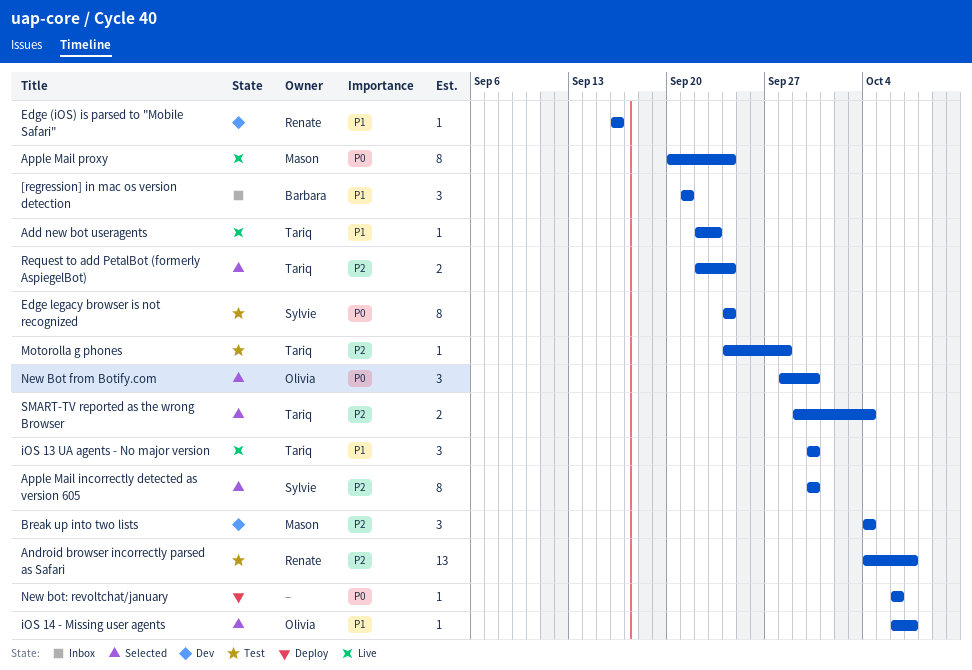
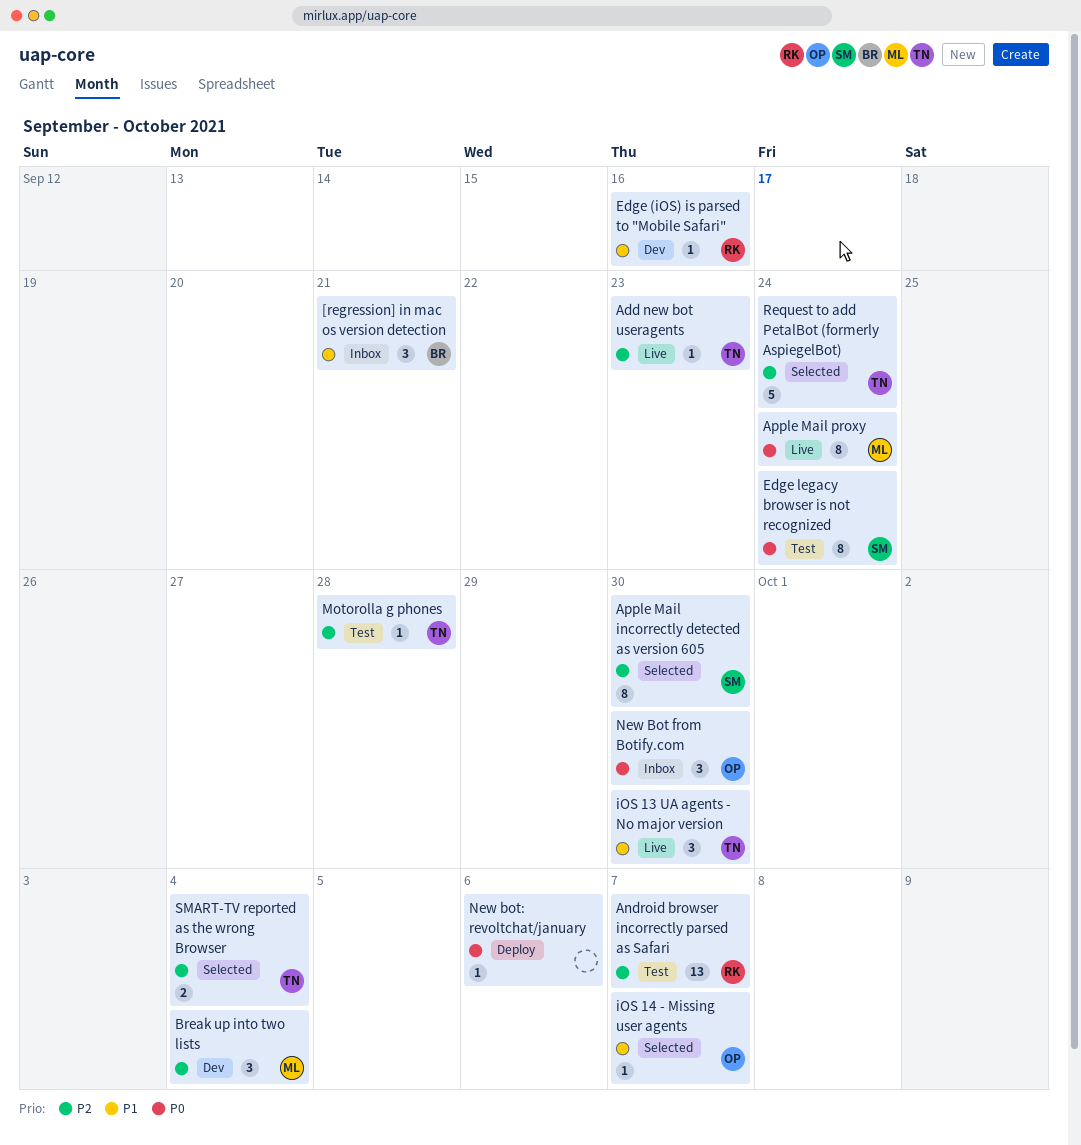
Add new bot useragents, priority: P1 -> P2
New Bot from Botify.com, status: Selected -> Inbox
Request to add PetalBot (formerly AspiegelBot), estimate: 2 -> 5

